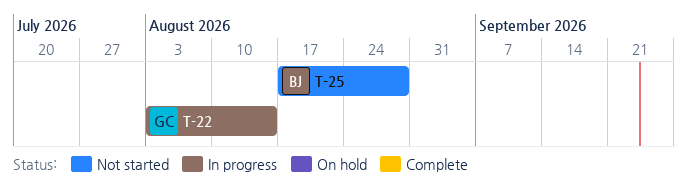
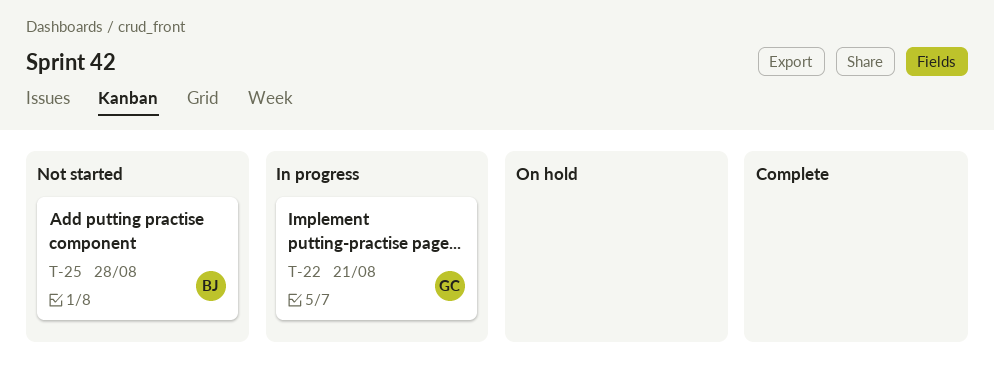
T-22, due: Aug 14 -> Aug 21

